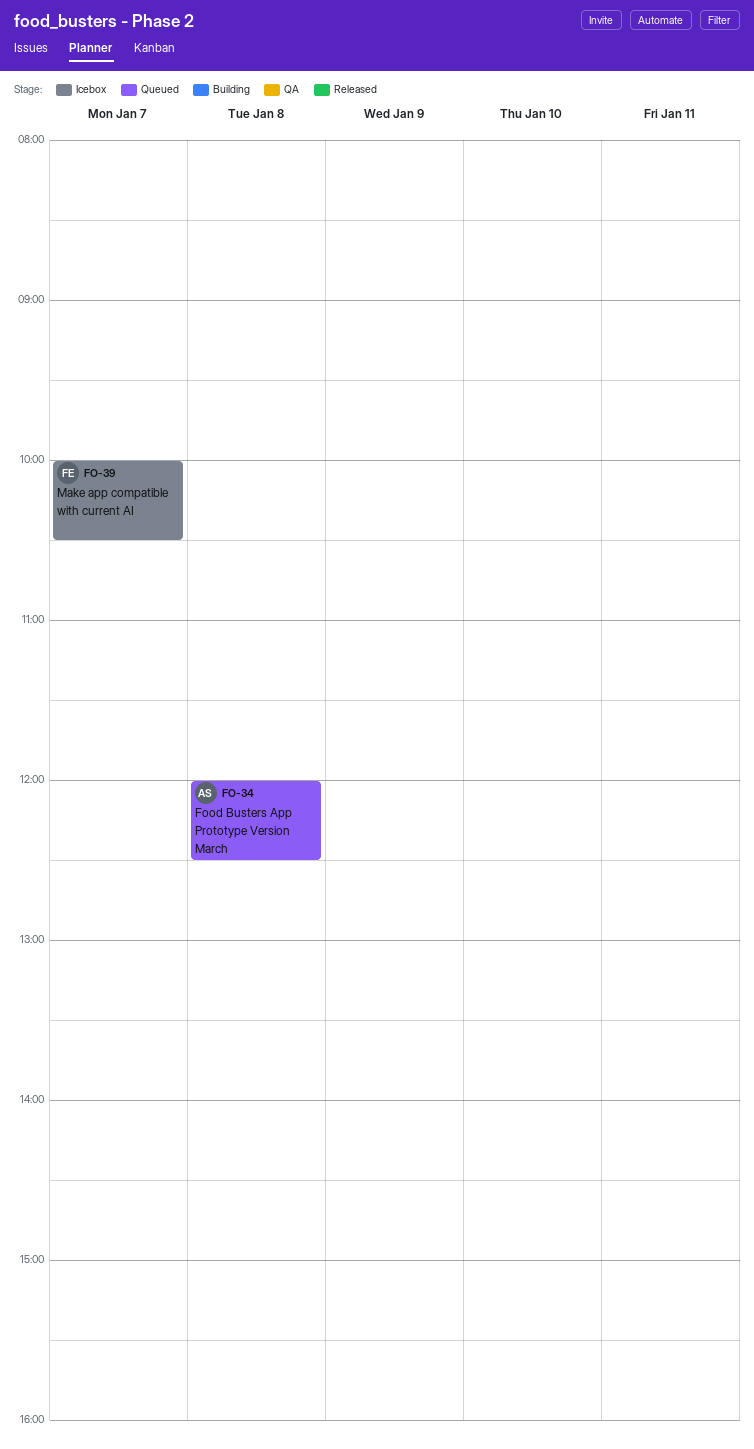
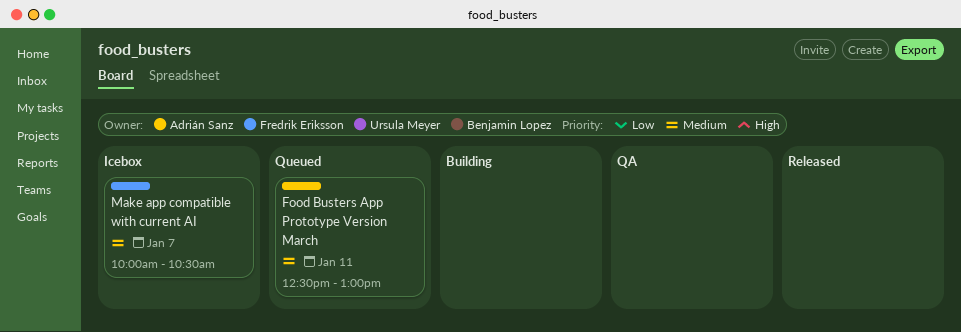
Food Busters App Prototype Version March, day: Jan 8 -> Jan 11
Food Busters App Prototype Version March, begins: 12:00 -> 12:30
Food Busters App Prototype Version March, ends: 12:30 -> 13:00

